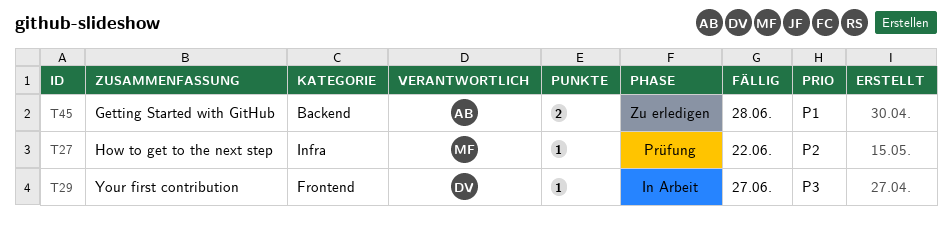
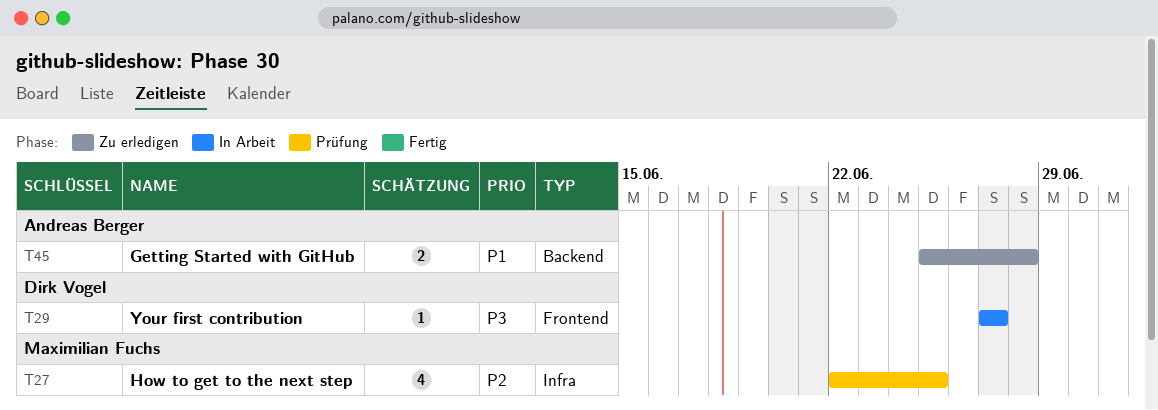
T27, estimate: 1 -> 4
T27, due: Jun 22 -> Jun 25

